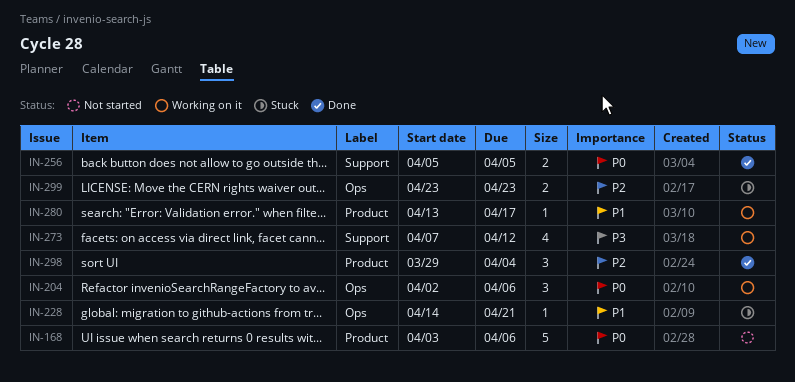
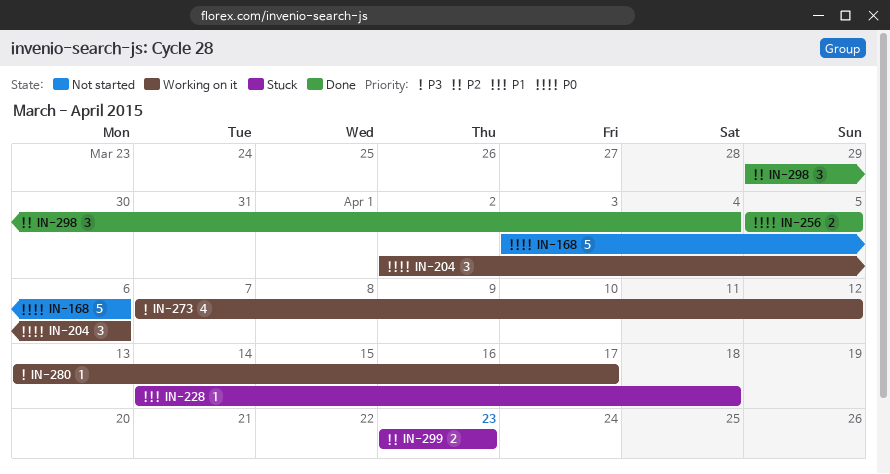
IN-228, due: Apr 21 -> Apr 18
IN-280, priority: P1 -> P3

